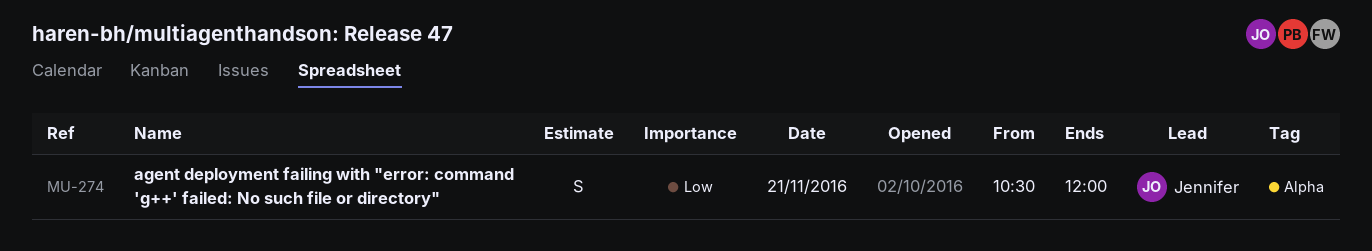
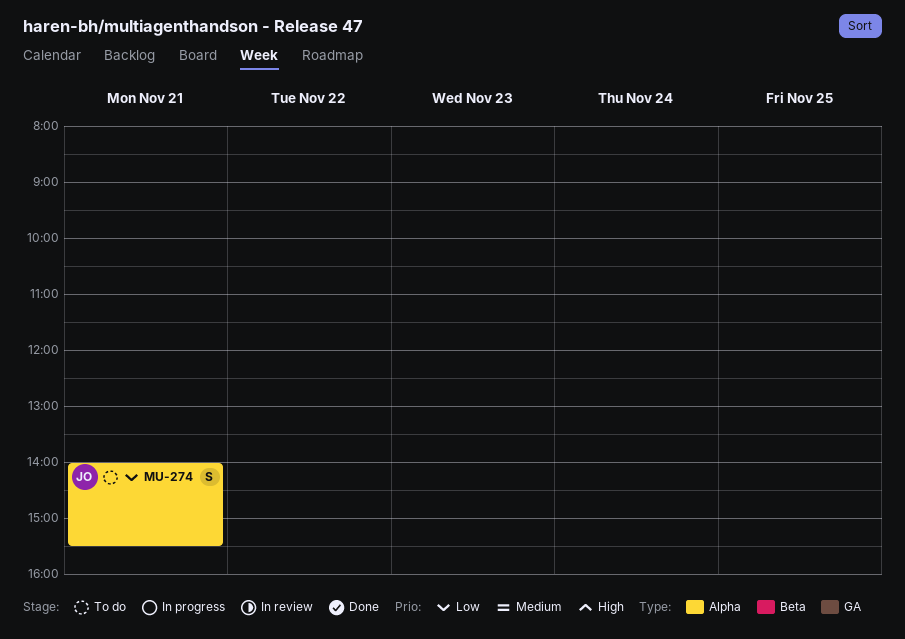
MU-274, begins: 10:30 -> 14:00
MU-274, ends: 12:00 -> 15:30

